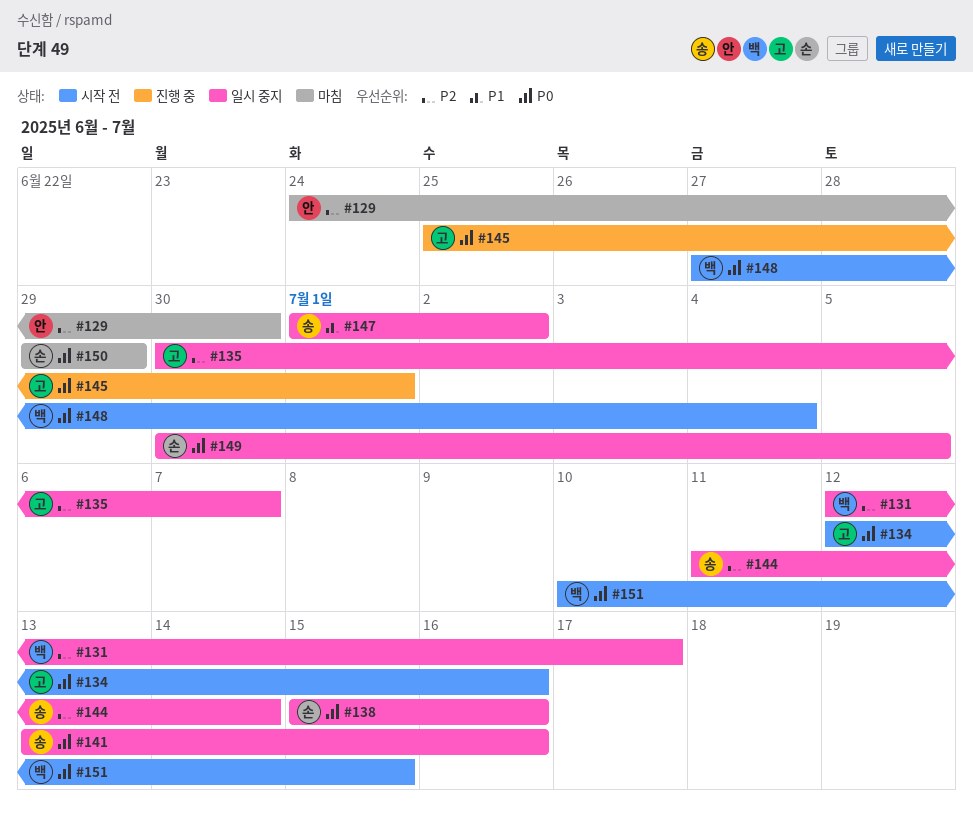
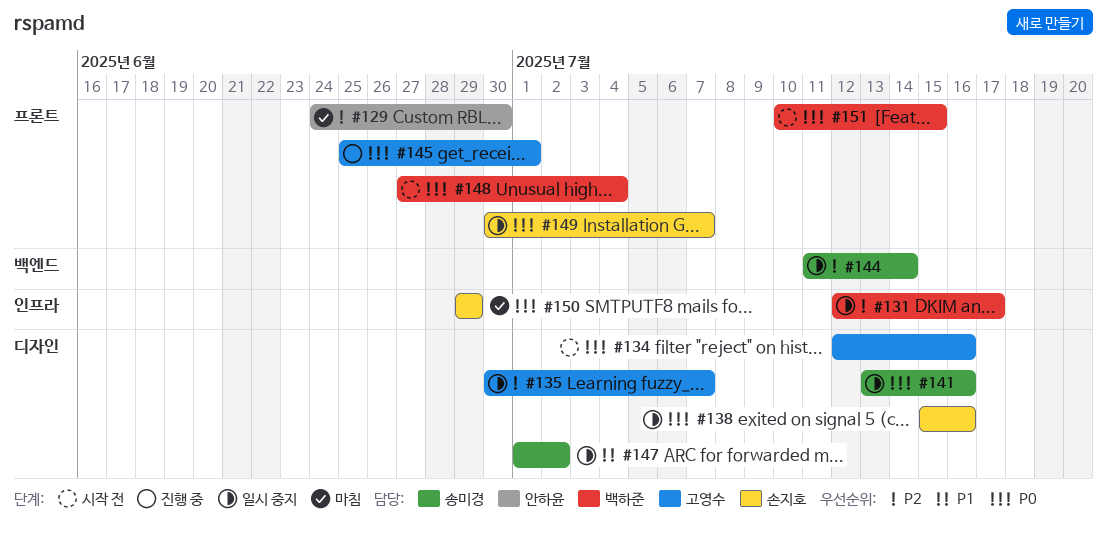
#149, due: Jul 5 -> Jul 7

